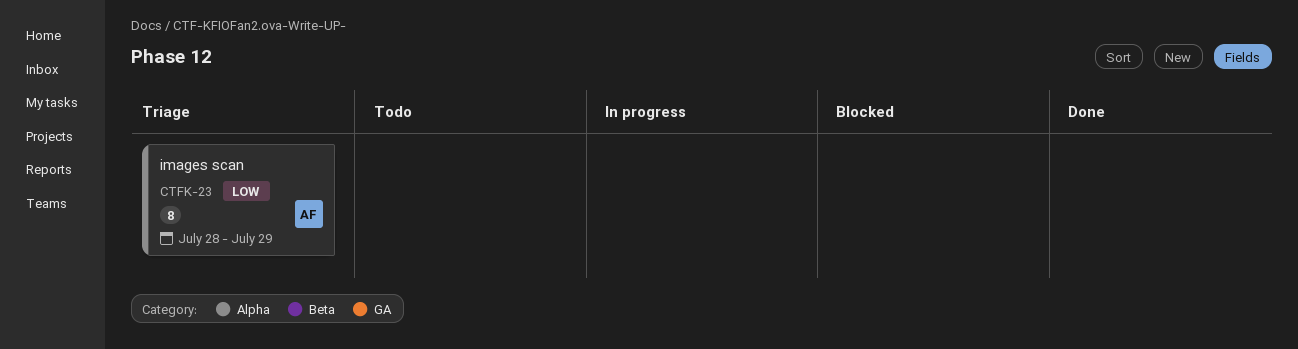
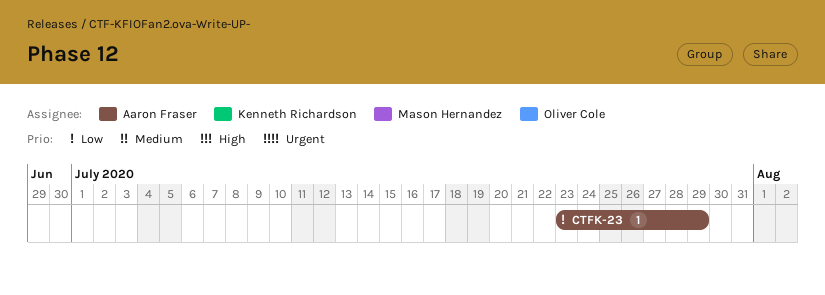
CTFK-23, estimate: 8 -> 1
CTFK-23, start: Jul 28 -> Jul 23

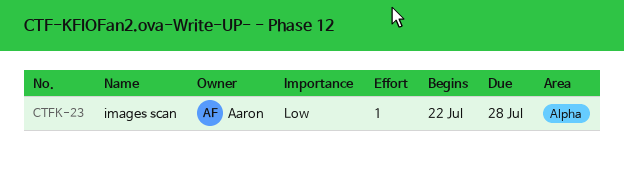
CTFK-23, start: Jul 23 -> Jul 22
CTFK-23, due: Jul 29 -> Jul 28

